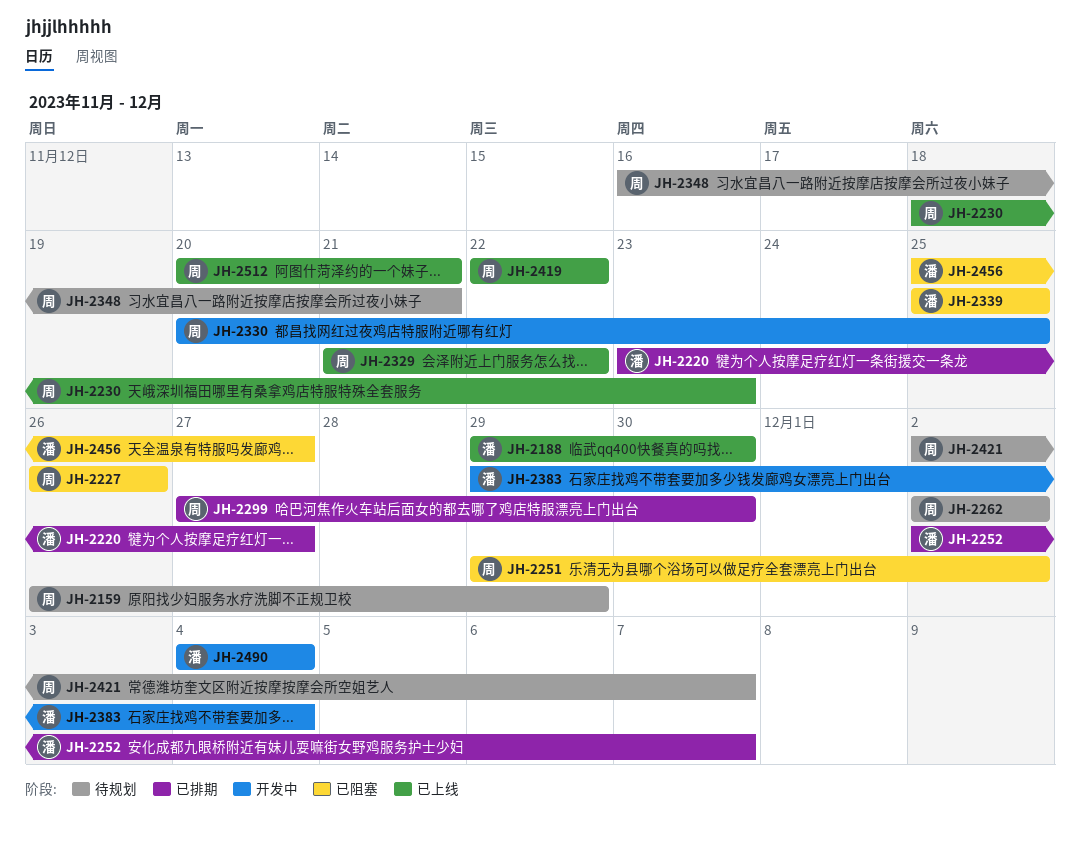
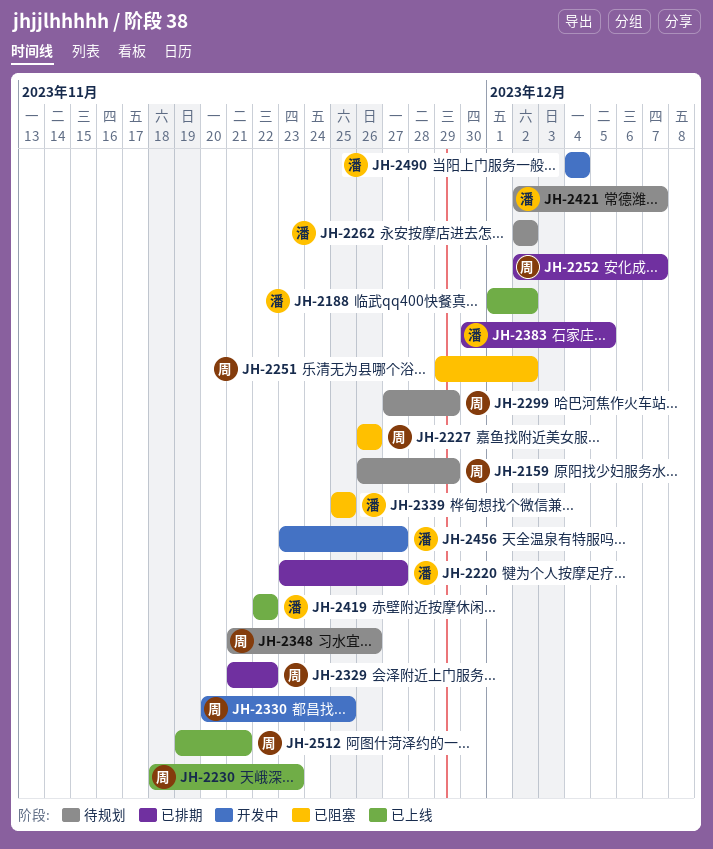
JH-2188, start: Nov 29 -> Dec 1
JH-2188, due: Nov 30 -> Dec 2
JH-2252, owner: 潘 -> 周
JH-2262, owner: 周 -> 潘
JH-2299, status: 已排期 -> 待规划
JH-2299, due: Nov 30 -> Nov 29
JH-2329, status: 已上线 -> 已排期
JH-2348, start: Nov 16 -> Nov 21
JH-2348, due: Nov 21 -> Nov 26
JH-2383, status: 开发中 -> 已排期
JH-2383, start: Nov 29 -> Nov 30
JH-2383, due: Dec 4 -> Dec 5
JH-2419, owner: 周 -> 潘
JH-2421, owner: 周 -> 潘
JH-2456, status: 已阻塞 -> 开发中
JH-2456, start: Nov 25 -> Nov 23
JH-2512, start: Nov 20 -> Nov 19

